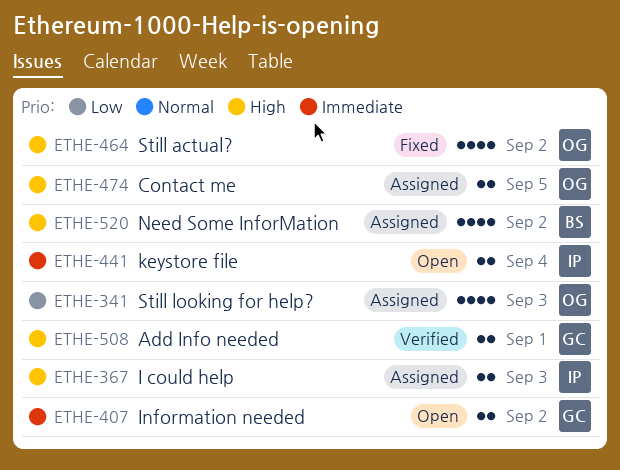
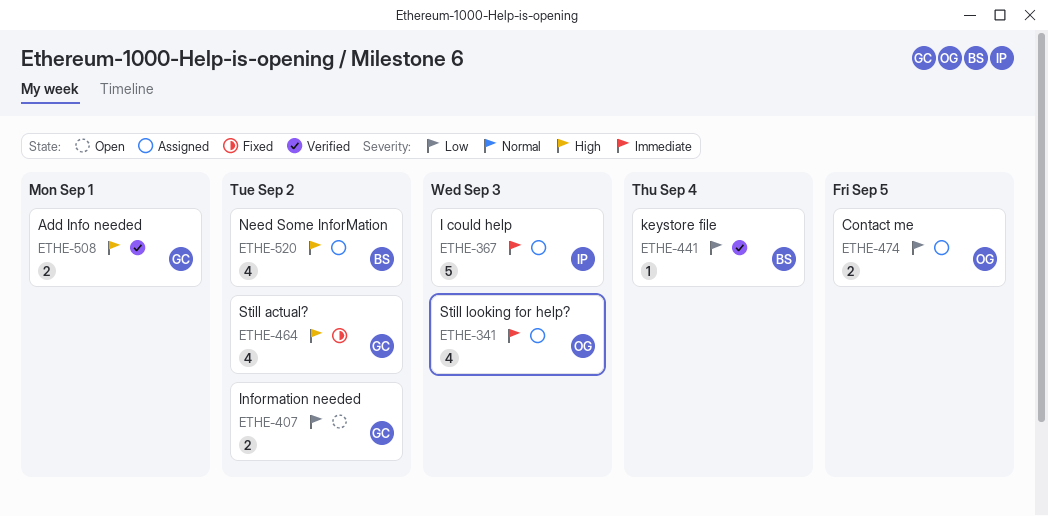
ETHE-341, priority: Low -> Immediate
ETHE-367, priority: High -> Immediate
ETHE-367, estimate: 2 -> 5
ETHE-407, priority: Immediate -> Low
ETHE-441, status: Open -> Verified
ETHE-441, owner: IP -> BS
ETHE-441, priority: Immediate -> Low
ETHE-441, estimate: 2 -> 1
ETHE-464, owner: OG -> GC
ETHE-474, priority: High -> Low

